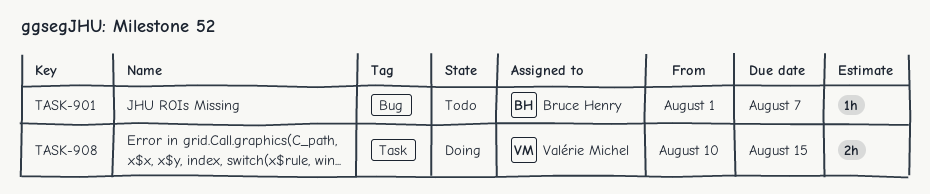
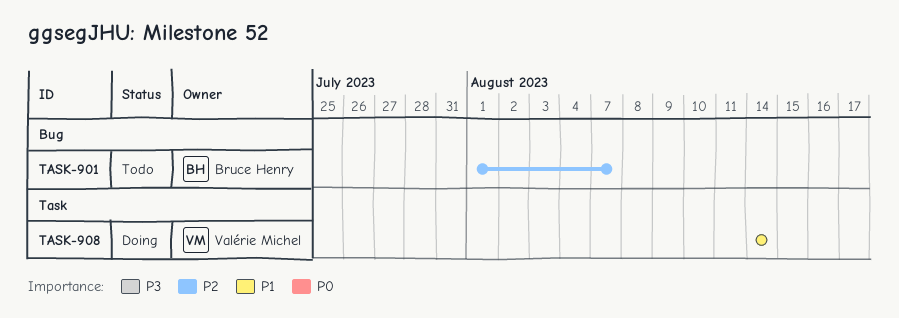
TASK-908, start: Aug 10 -> Aug 14
TASK-908, due: Aug 15 -> Aug 14

